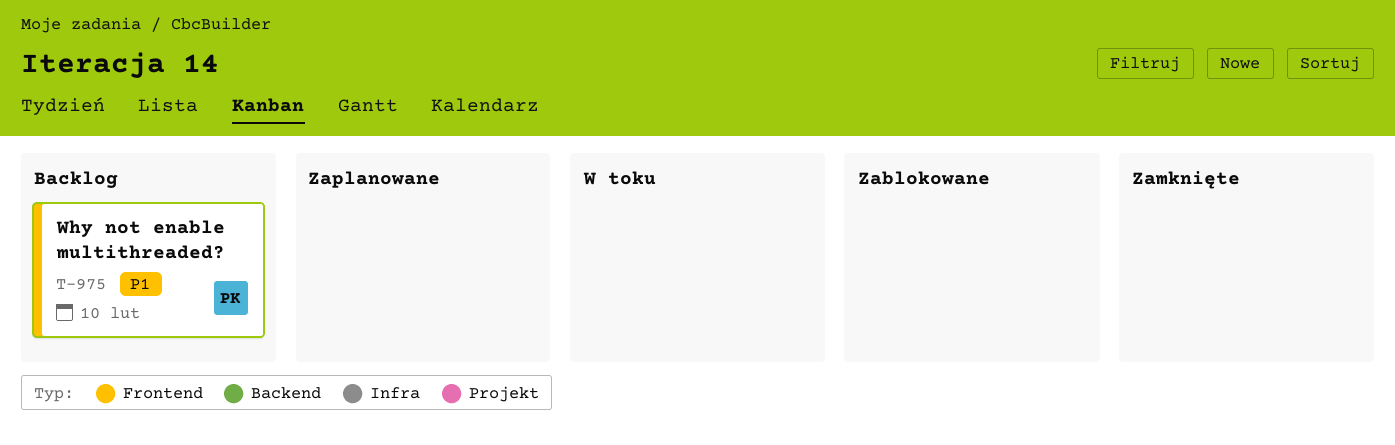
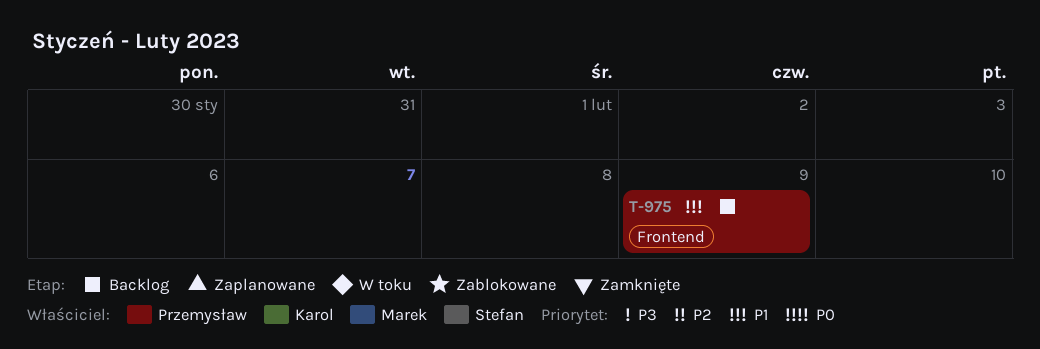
T-975, due: Feb 10 -> Feb 9

